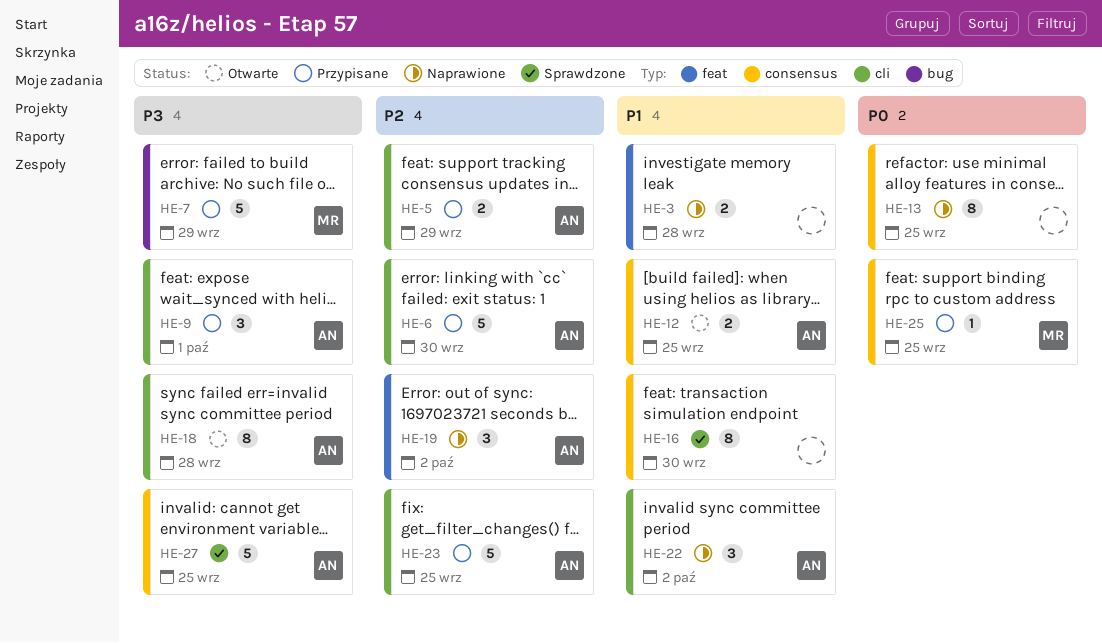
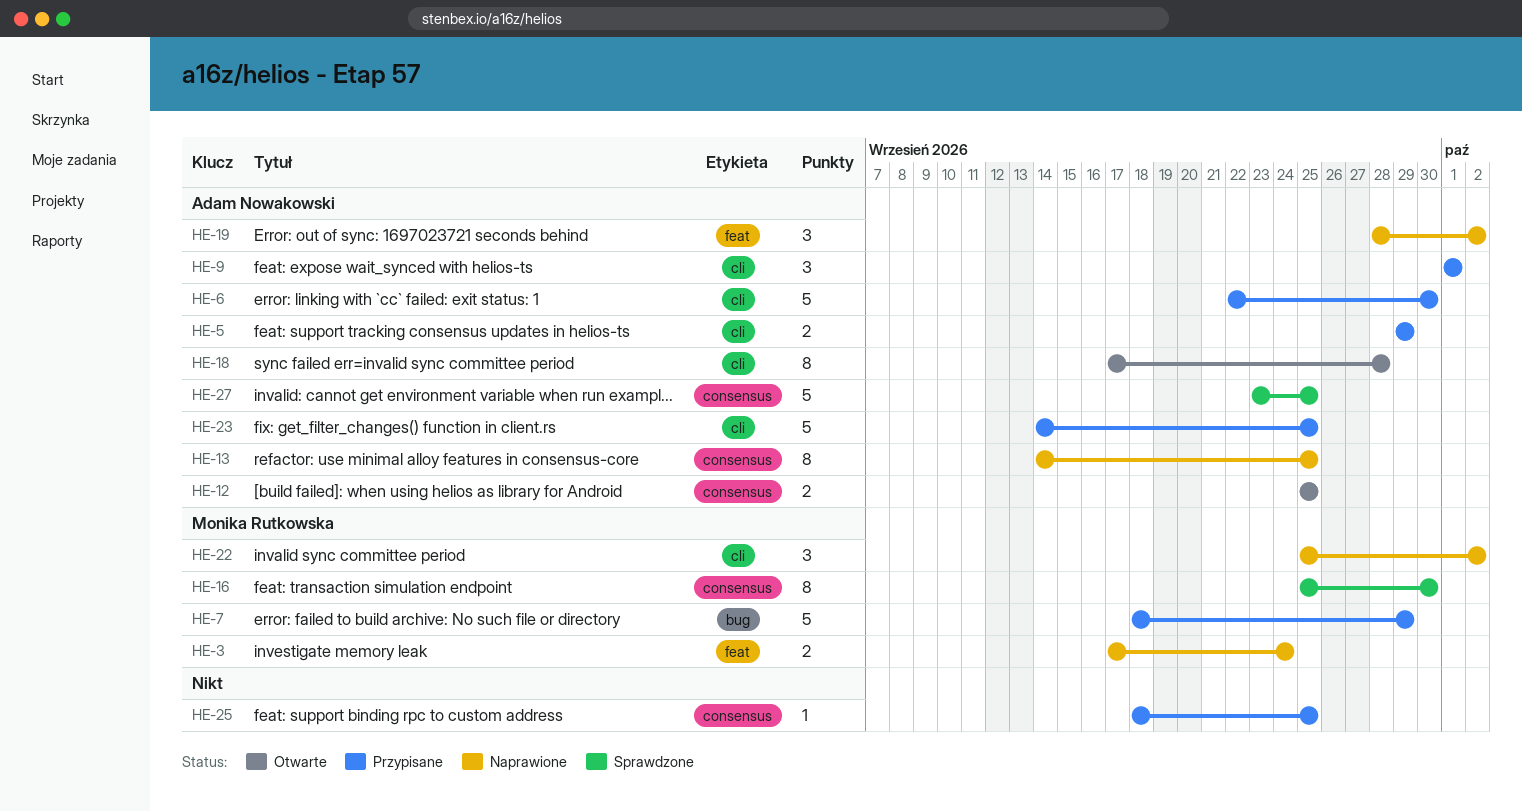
HE-3, owner: none -> Monika Rutkowska
HE-3, due: Sep 28 -> Sep 24
HE-13, owner: none -> Adam Nowakowski
HE-16, owner: none -> Monika Rutkowska
HE-22, owner: Adam Nowakowski -> Monika Rutkowska
HE-25, owner: Monika Rutkowska -> none

